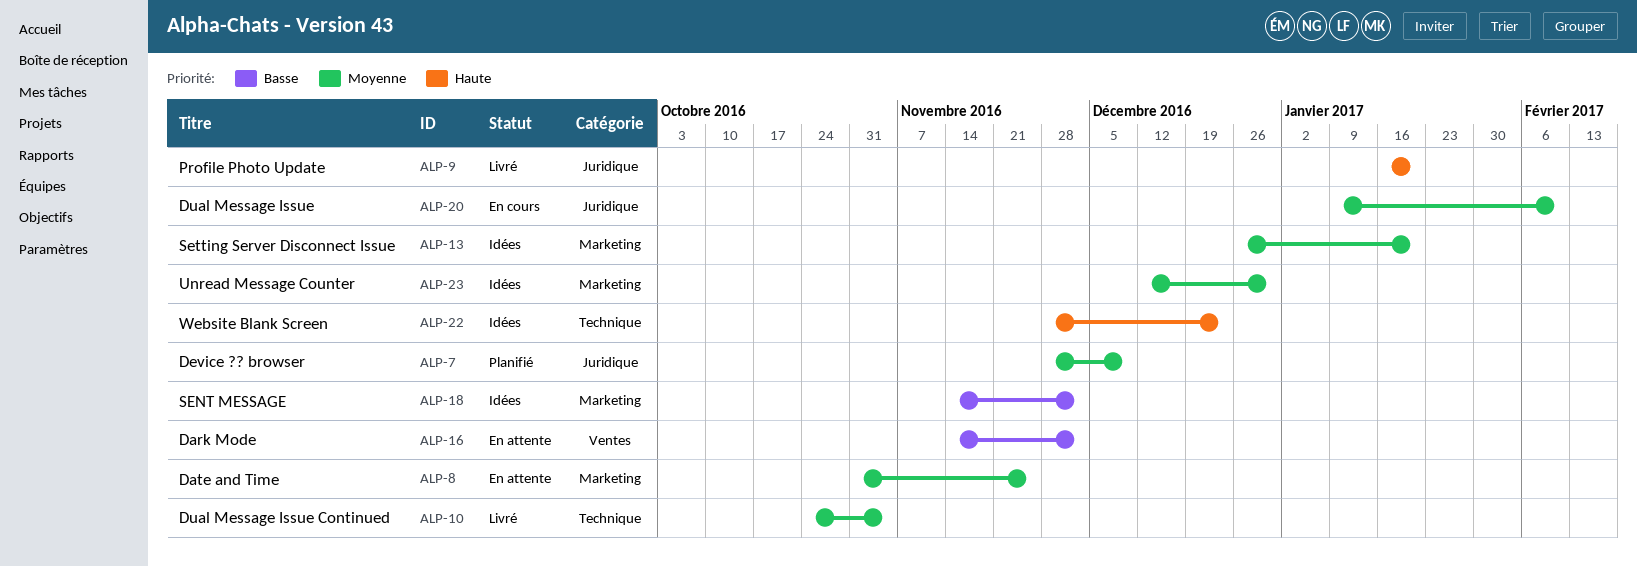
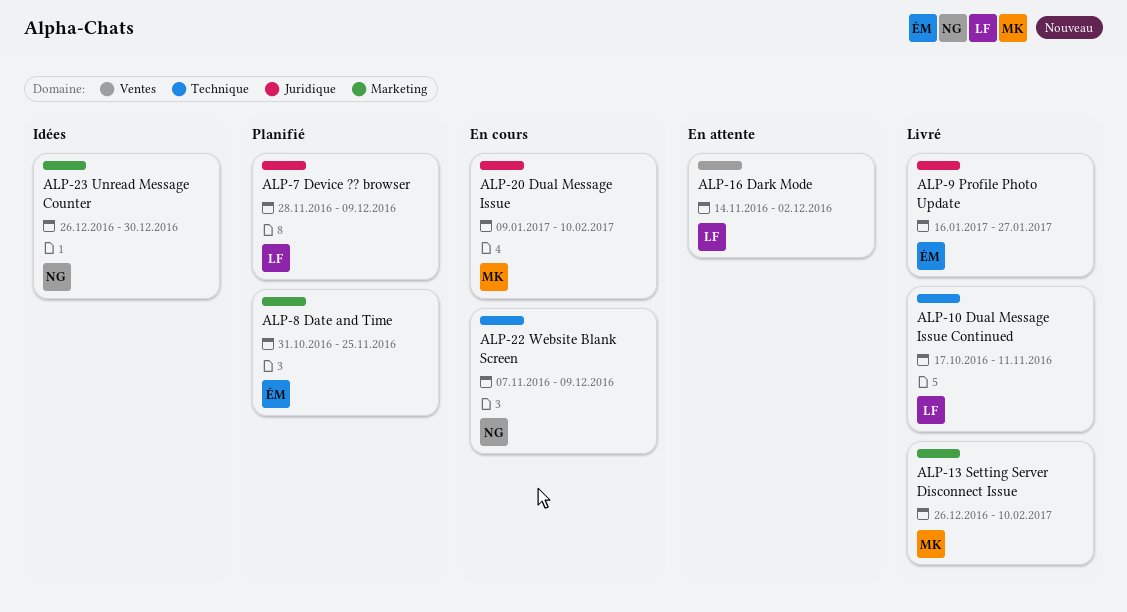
ALP-8, status: En attente -> Planifié
ALP-9, due: Jan 20 -> Jan 27
ALP-10, start: Oct 24 -> Oct 17
ALP-10, due: Nov 4 -> Nov 11
ALP-13, status: Idées -> Livré
ALP-13, due: Jan 20 -> Feb 10
ALP-18: present -> none
ALP-22, status: Idées -> En cours
ALP-22, start: Nov 28 -> Nov 7
ALP-22, due: Dec 23 -> Dec 9
ALP-23, start: Dec 12 -> Dec 26

